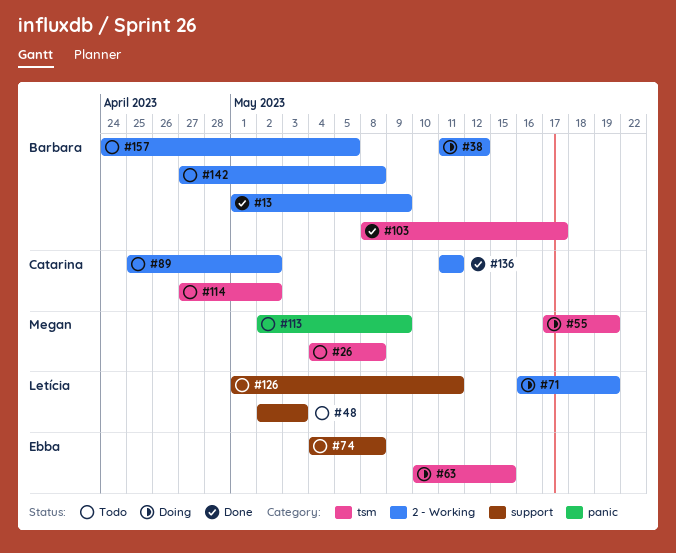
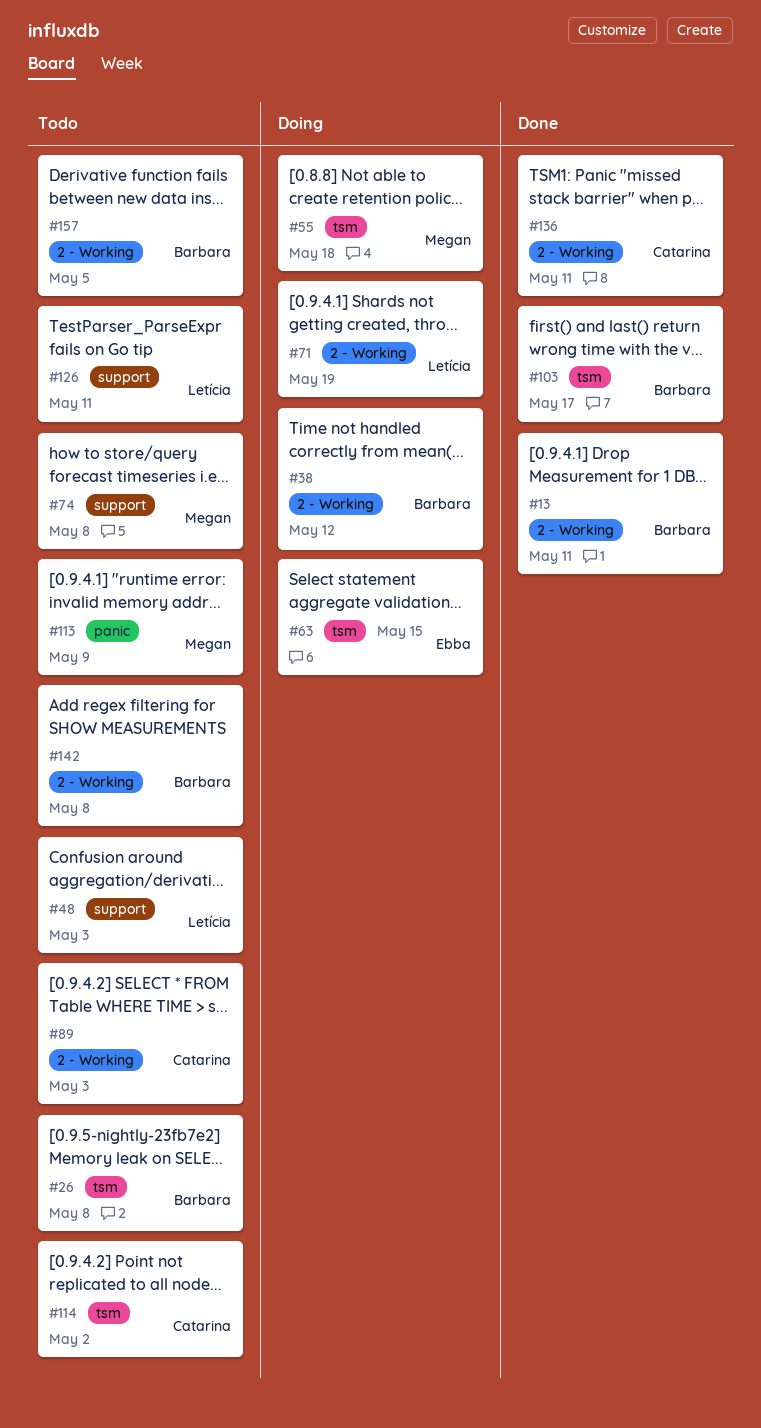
#13, due: May 9 -> May 11
#26, owner: Megan -> Barbara
#55, due: May 19 -> May 18
#74, owner: Ebba -> Megan
#89, due: May 2 -> May 3

